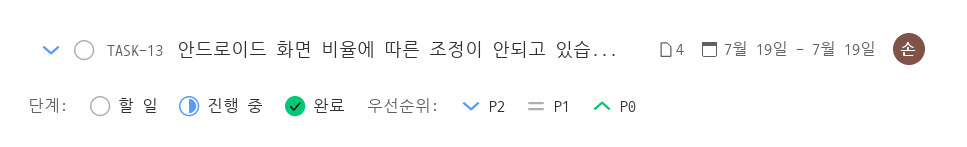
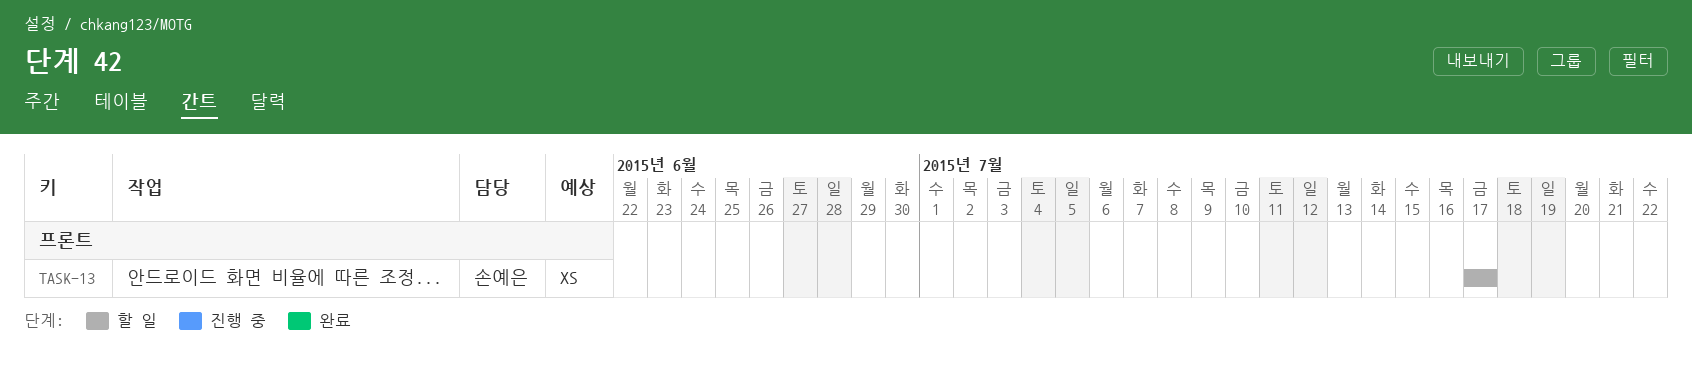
TASK-13, start: Jul 19 -> Jul 17
TASK-13, due: Jul 19 -> Jul 17

